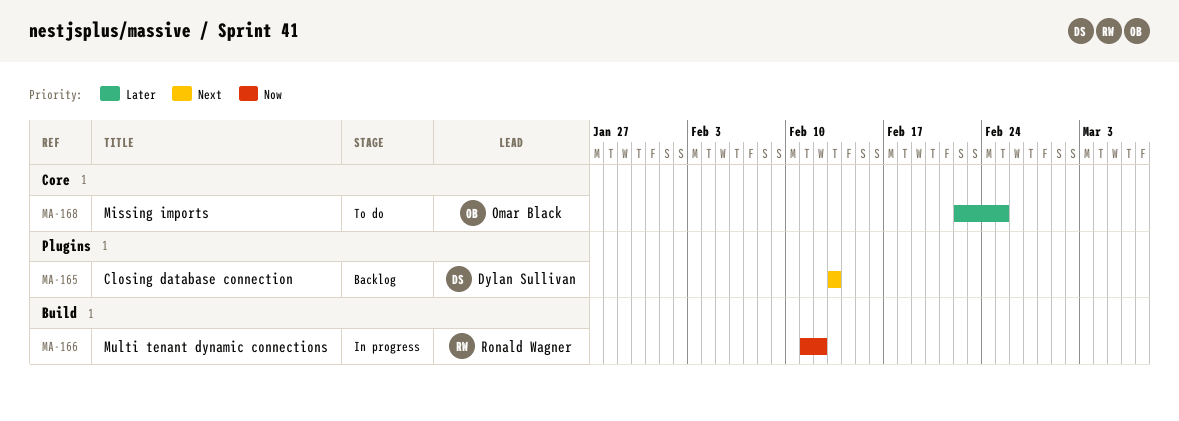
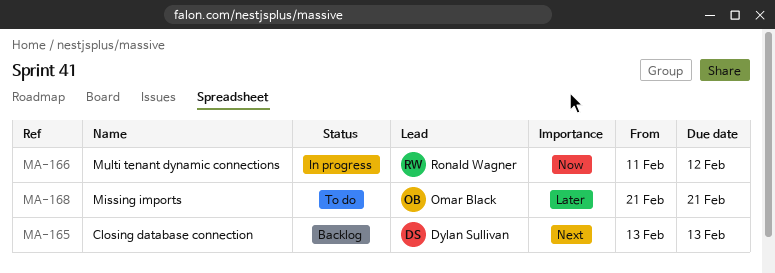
MA-168, start: Feb 22 -> Feb 21
MA-168, due: Feb 25 -> Feb 21

